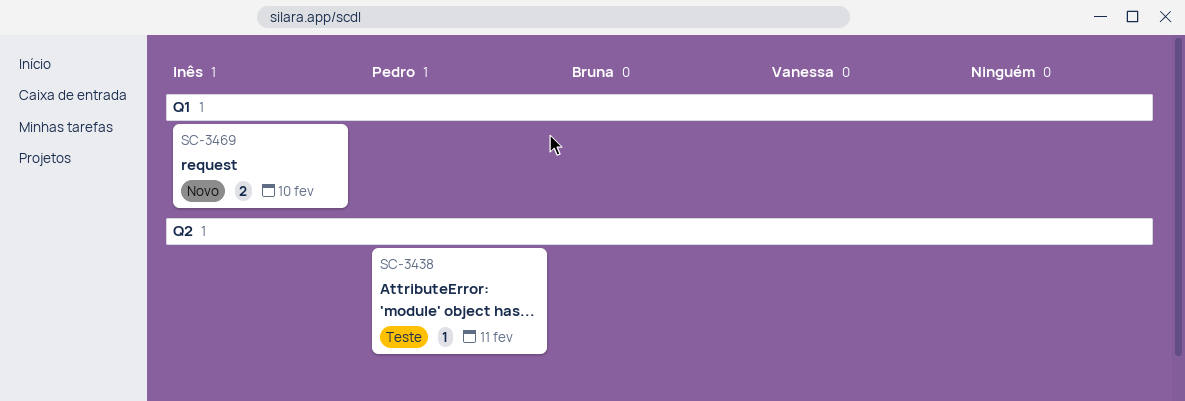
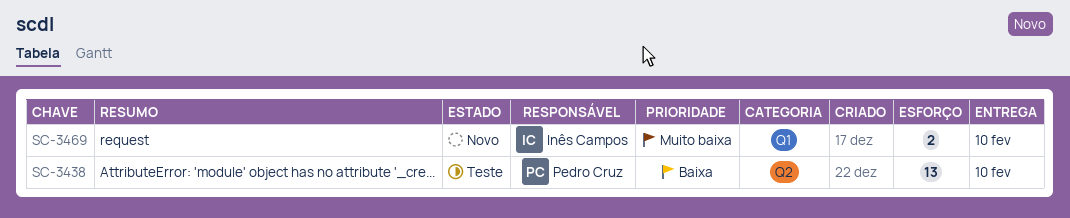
SC-3438, estimate: 1 -> 13
SC-3438, due: Feb 11 -> Feb 10

